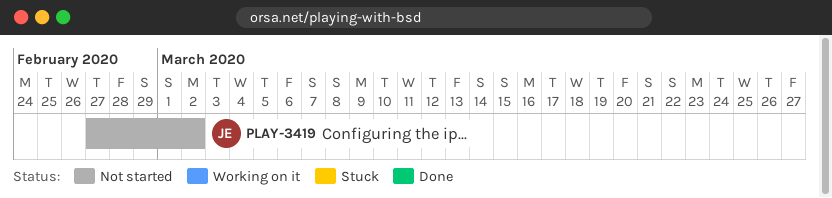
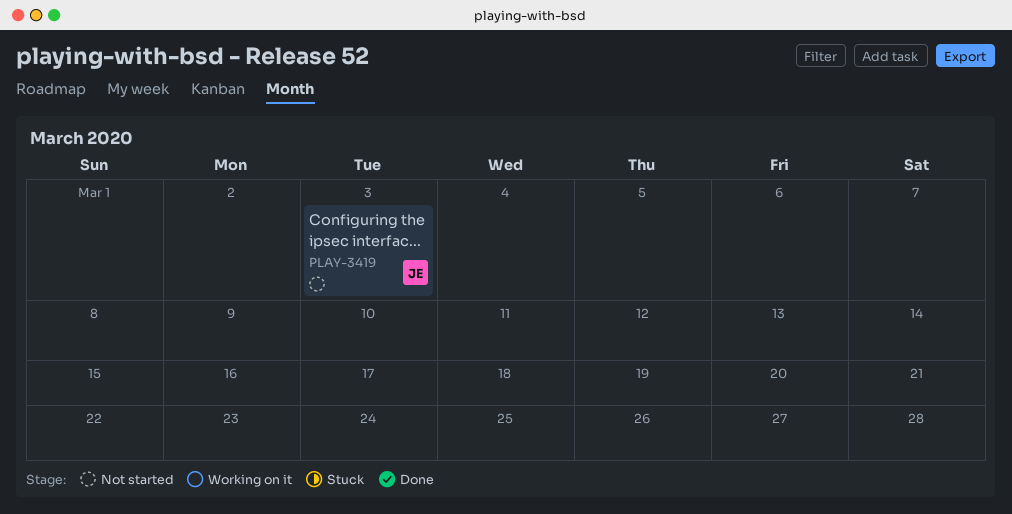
PLAY-3419, due: Mar 2 -> Mar 3

